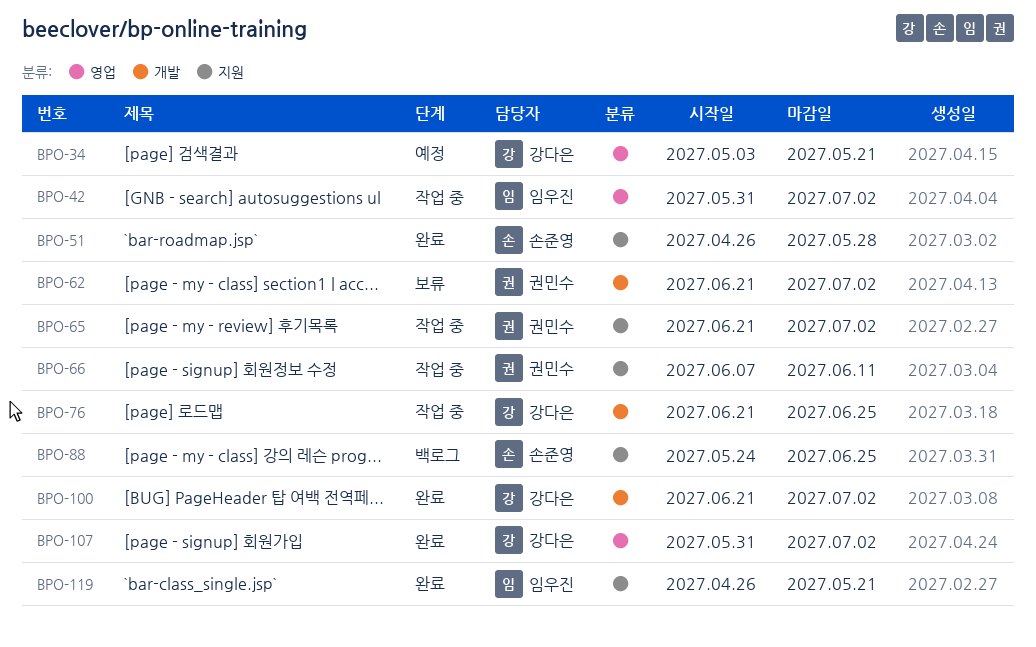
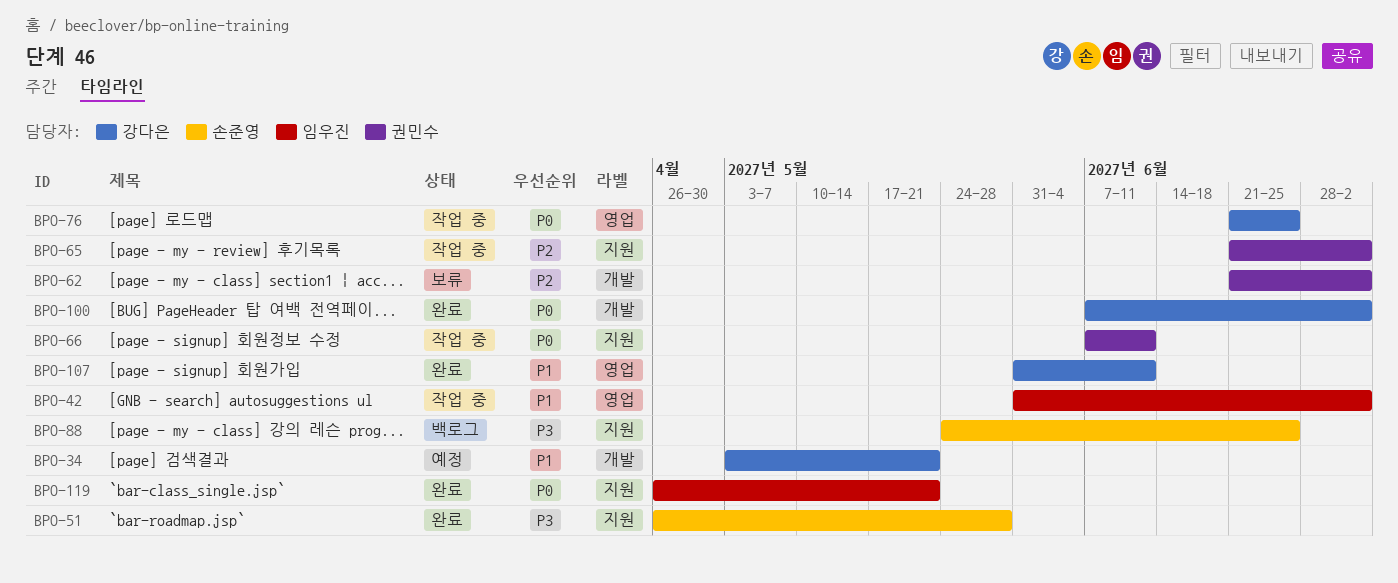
BPO-34, label: 영업 -> 개발
BPO-76, label: 개발 -> 영업
BPO-100, start: Jun 21 -> Jun 7
BPO-107, due: Jul 2 -> Jun 11

